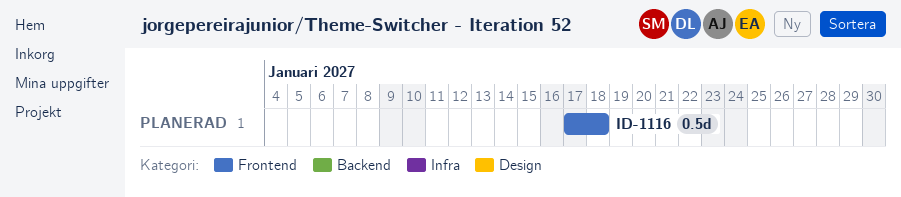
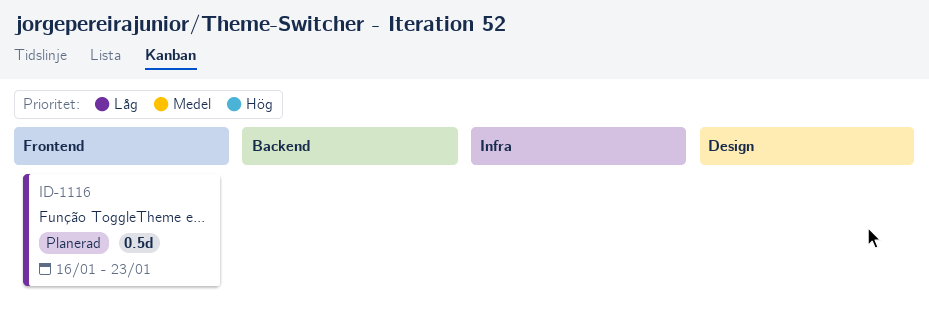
ID-1116, start: Jan 17 -> Jan 16
ID-1116, due: Jan 18 -> Jan 23

